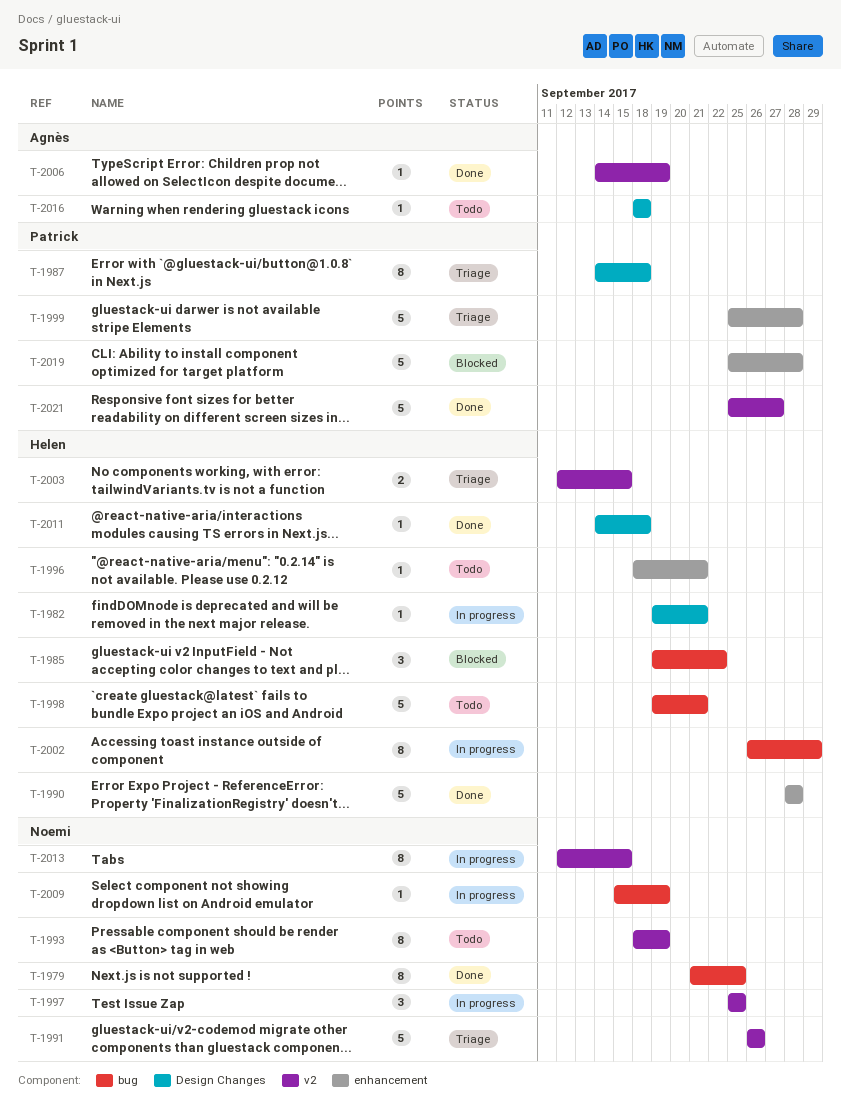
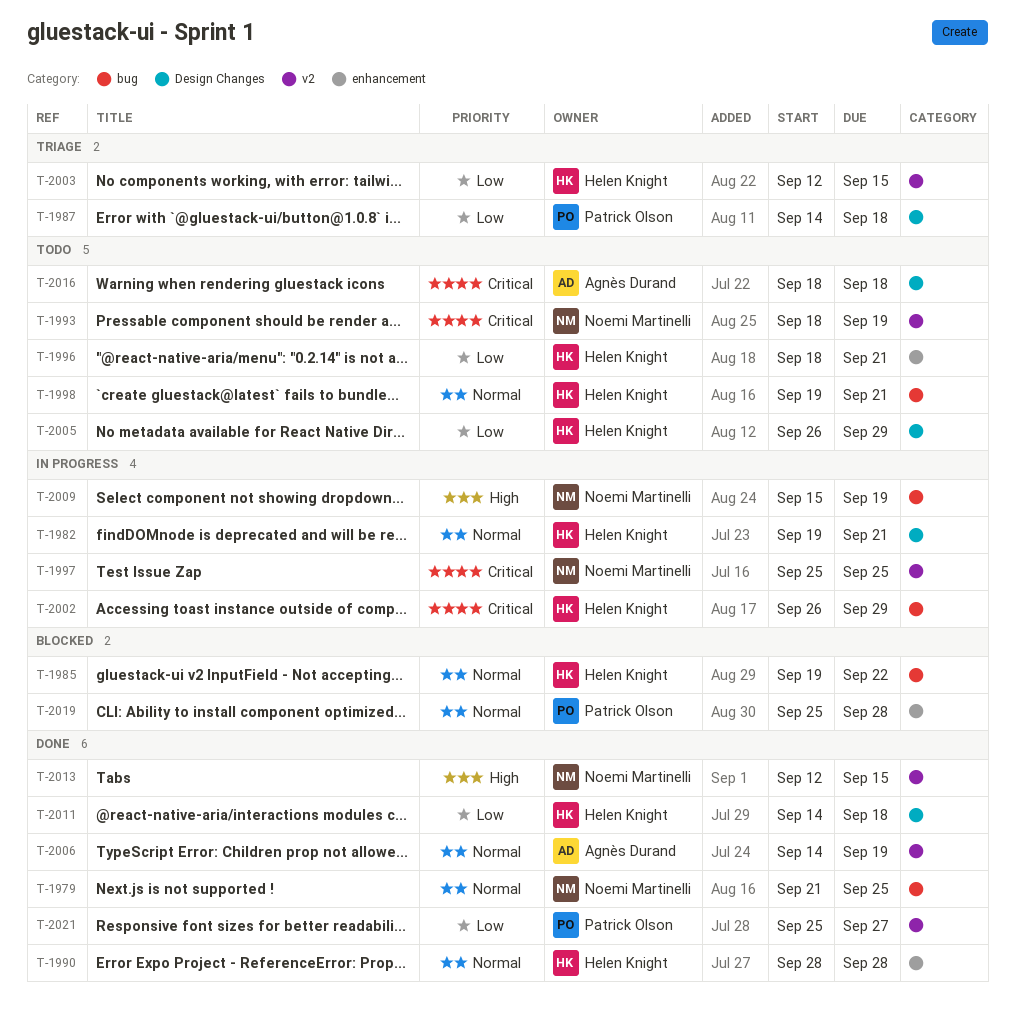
T-1991: present -> none
T-1999: present -> none
T-2005: none -> present
T-2013, status: In progress -> Done

